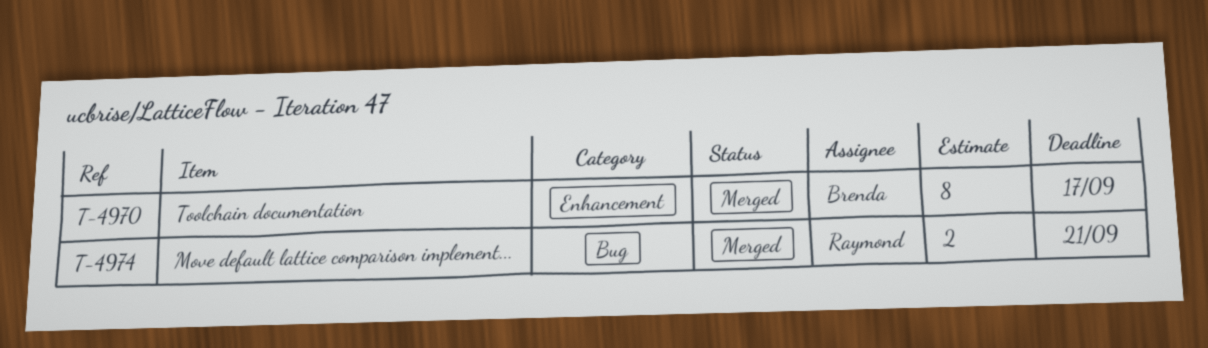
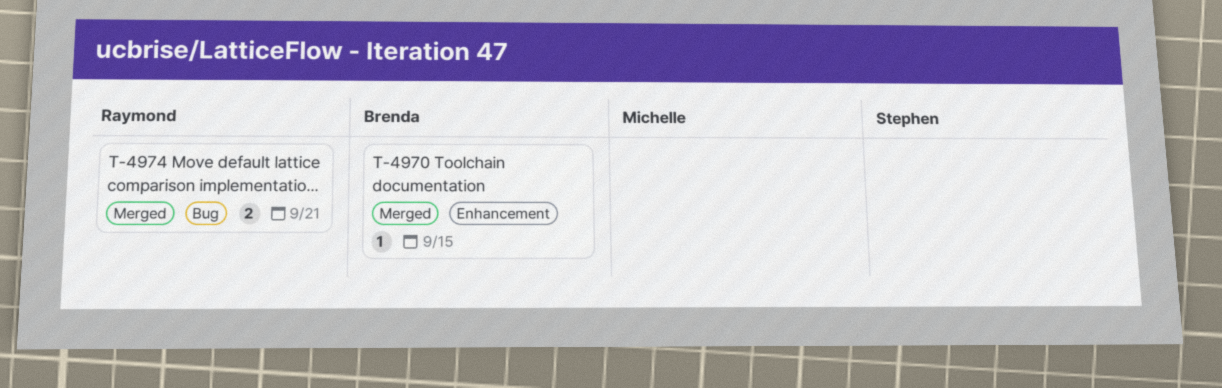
T-4970, estimate: 8 -> 1
T-4970, due: Sep 17 -> Sep 15

